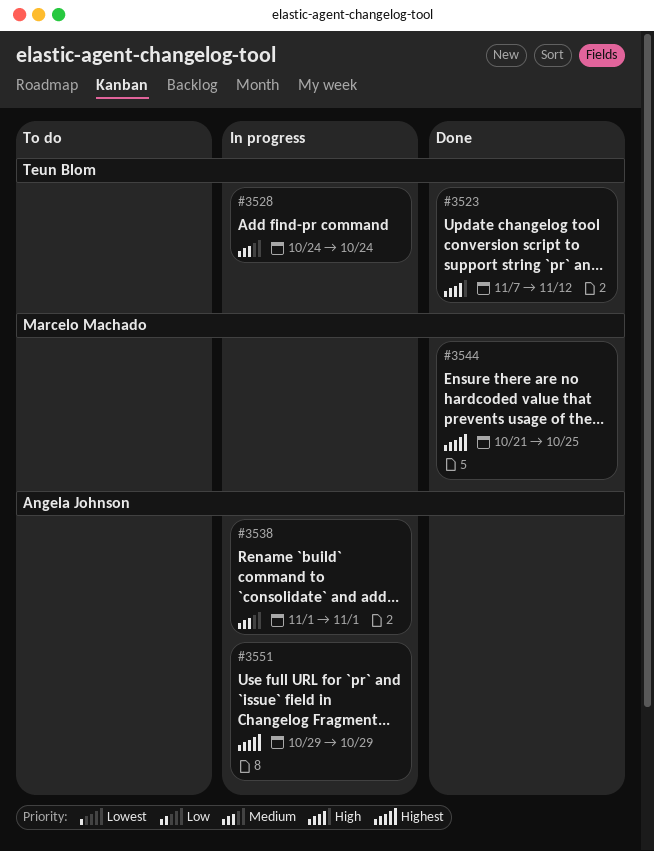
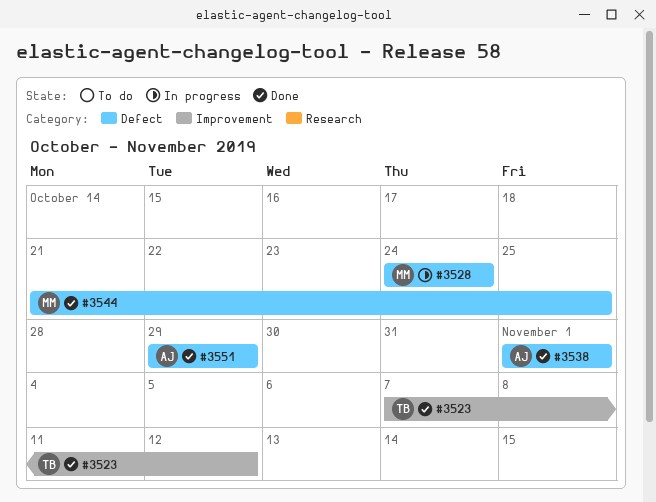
#3528, owner: Teun Blom -> Marcelo Machado
#3538, status: In progress -> Done
#3551, status: In progress -> Done

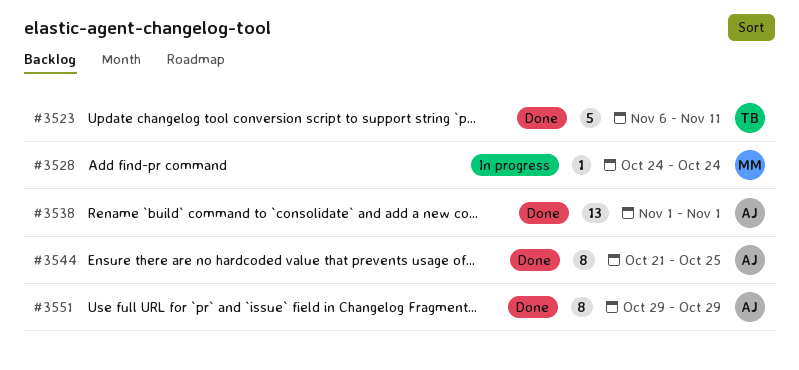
#3523, start: Nov 7 -> Nov 6
#3523, due: Nov 12 -> Nov 11
#3544, owner: MM -> AJ

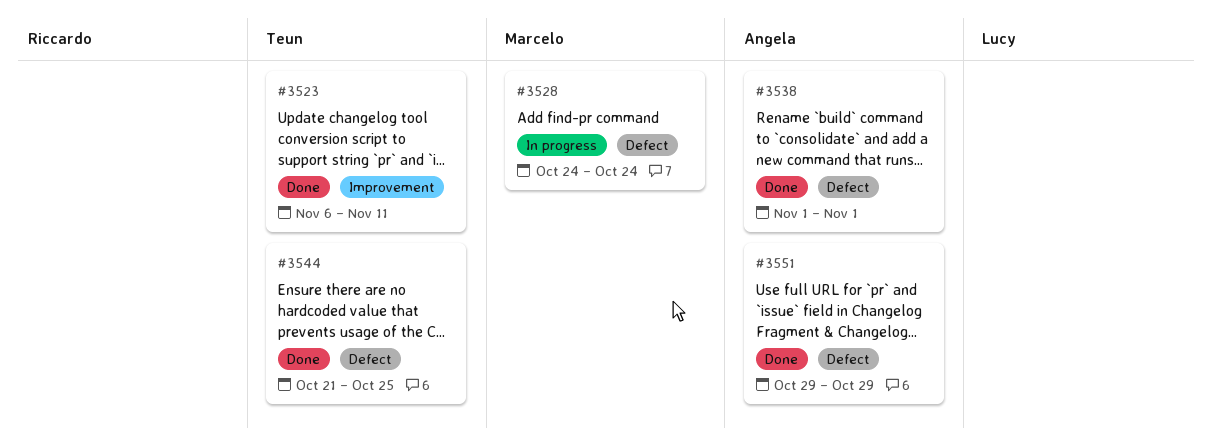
#3544, owner: Angela -> Teun

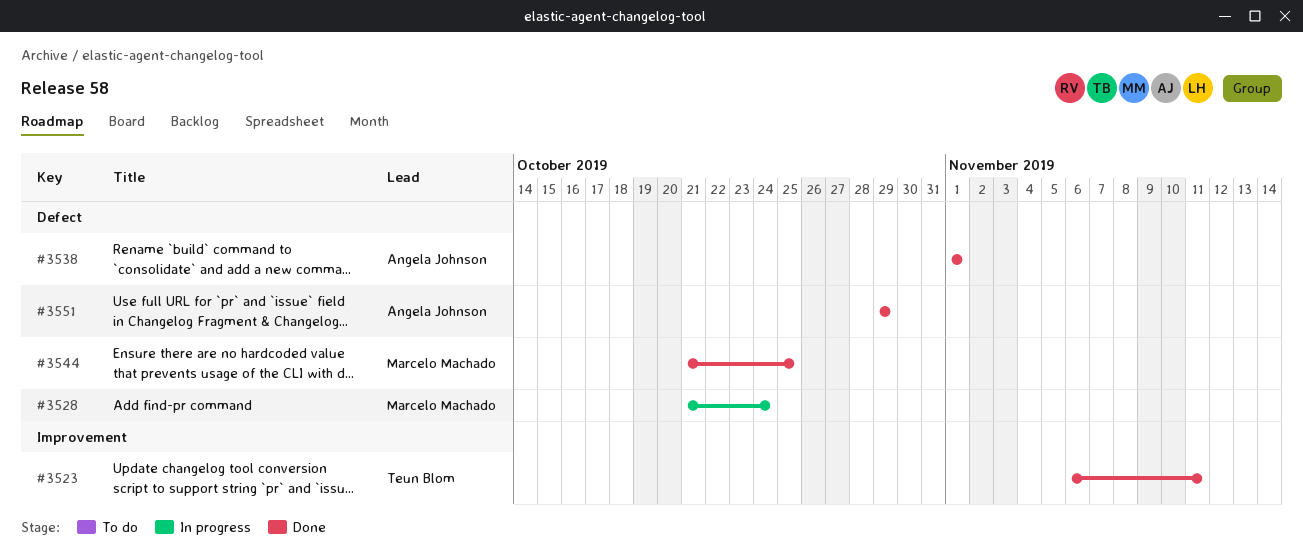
#3528, start: Oct 24 -> Oct 21
#3544, owner: Teun Blom -> Marcelo Machado

